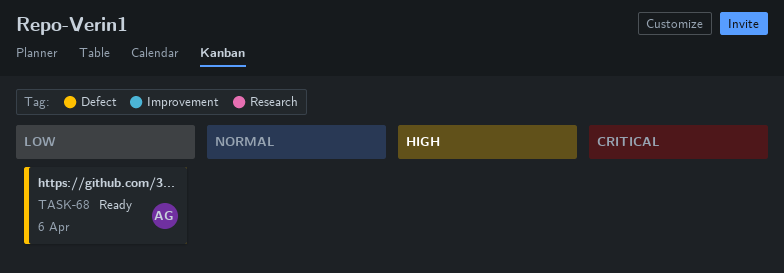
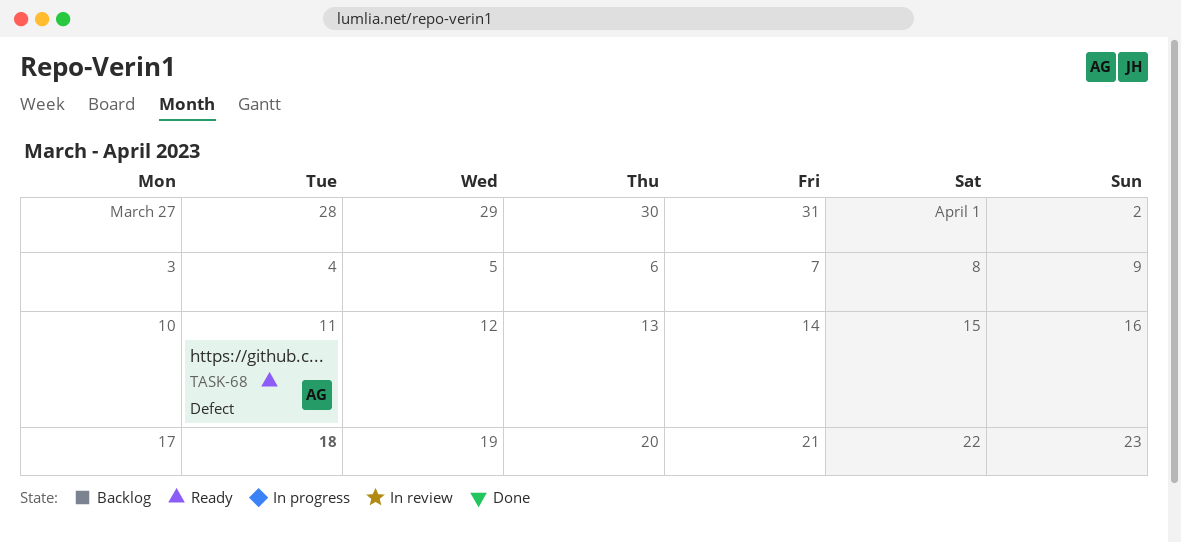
TASK-68, due: Apr 6 -> Apr 11

